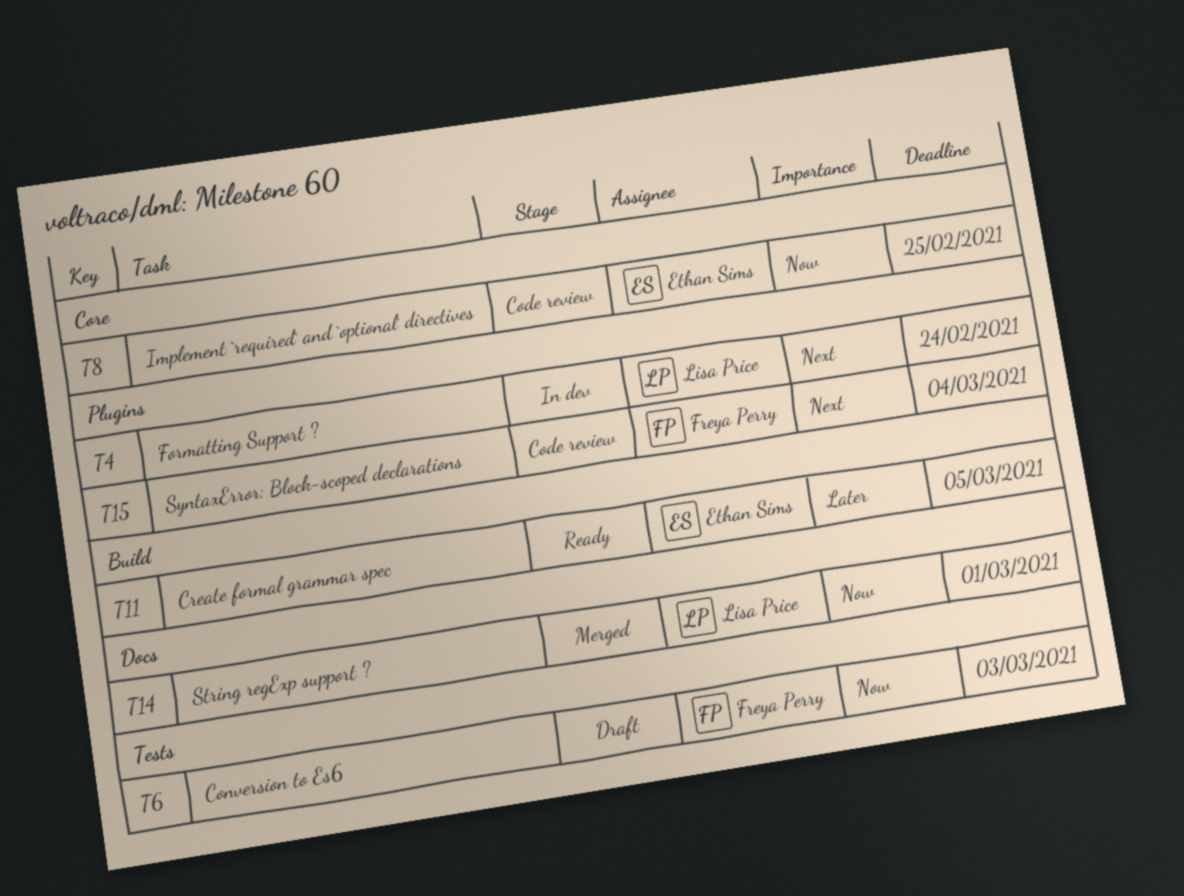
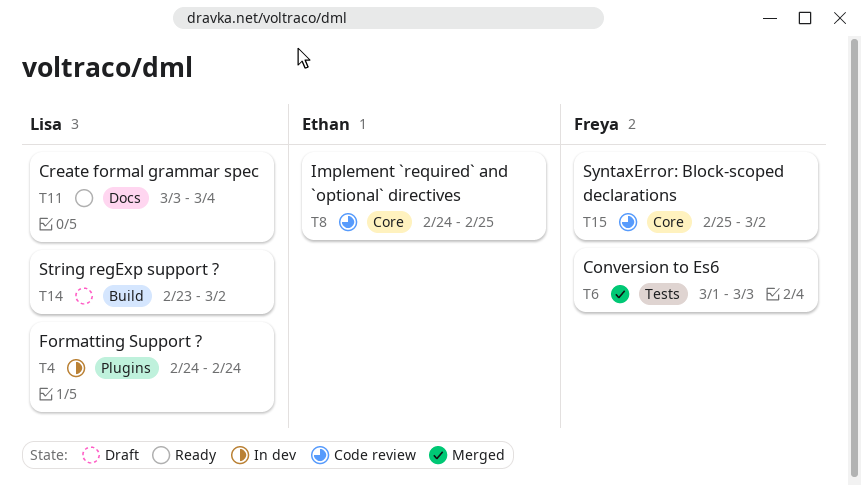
T6, status: Draft -> Merged
T11, owner: Ethan Sims -> Lisa Price
T11, label: Build -> Docs
T11, due: Mar 5 -> Mar 4
T14, status: Merged -> Draft
T14, label: Docs -> Build
T14, due: Mar 1 -> Mar 2
T15, label: Plugins -> Core
T15, due: Mar 4 -> Mar 2

